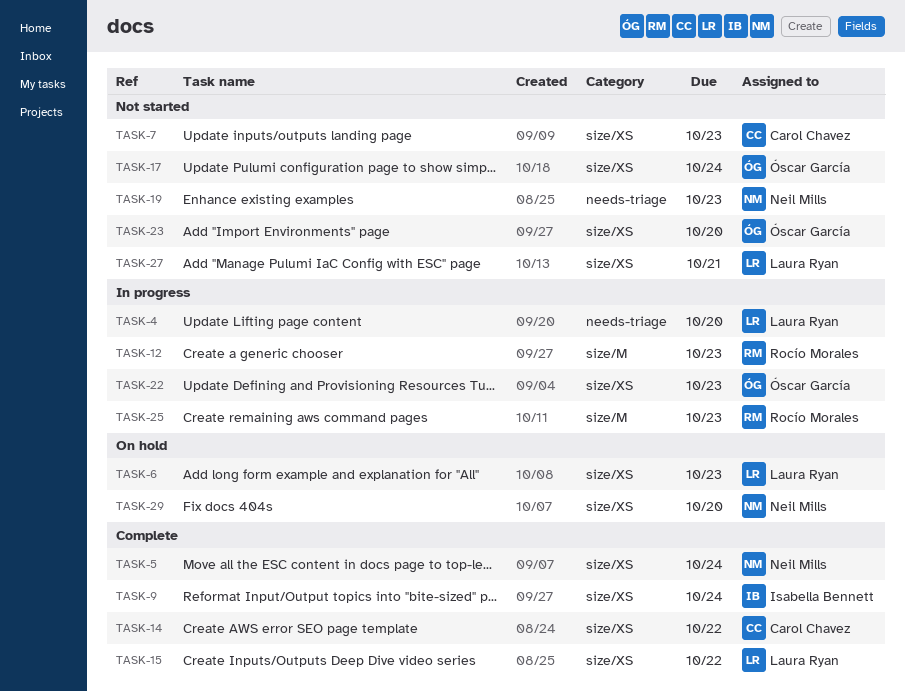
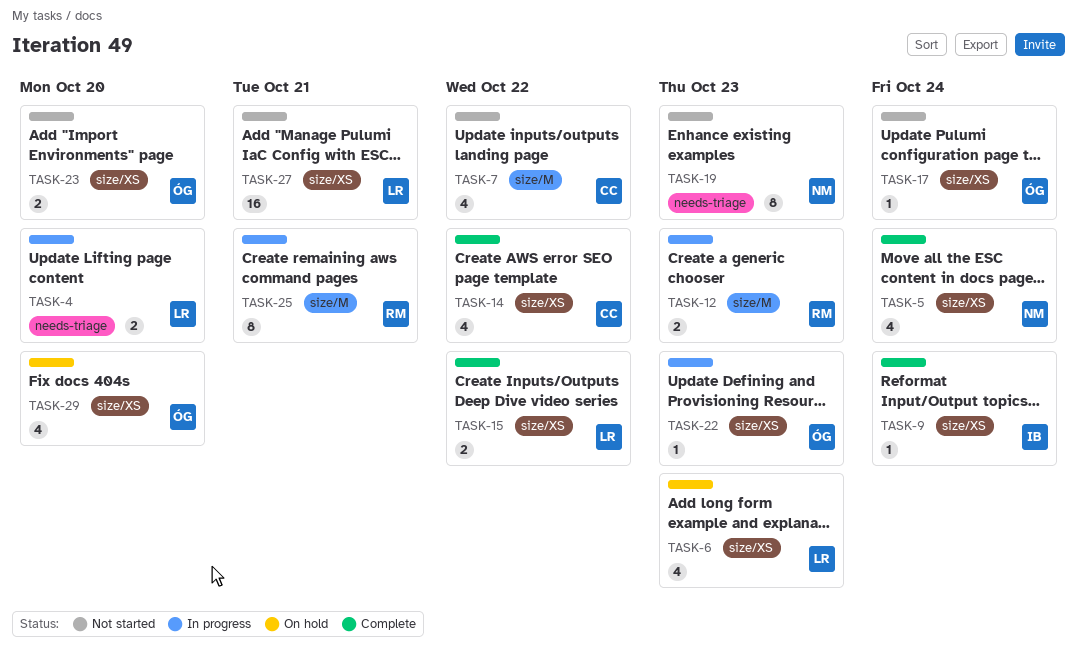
TASK-7, label: size/XS -> size/M
TASK-7, due: Oct 23 -> Oct 22
TASK-25, due: Oct 23 -> Oct 21
TASK-29, owner: Neil Mills -> Óscar García

